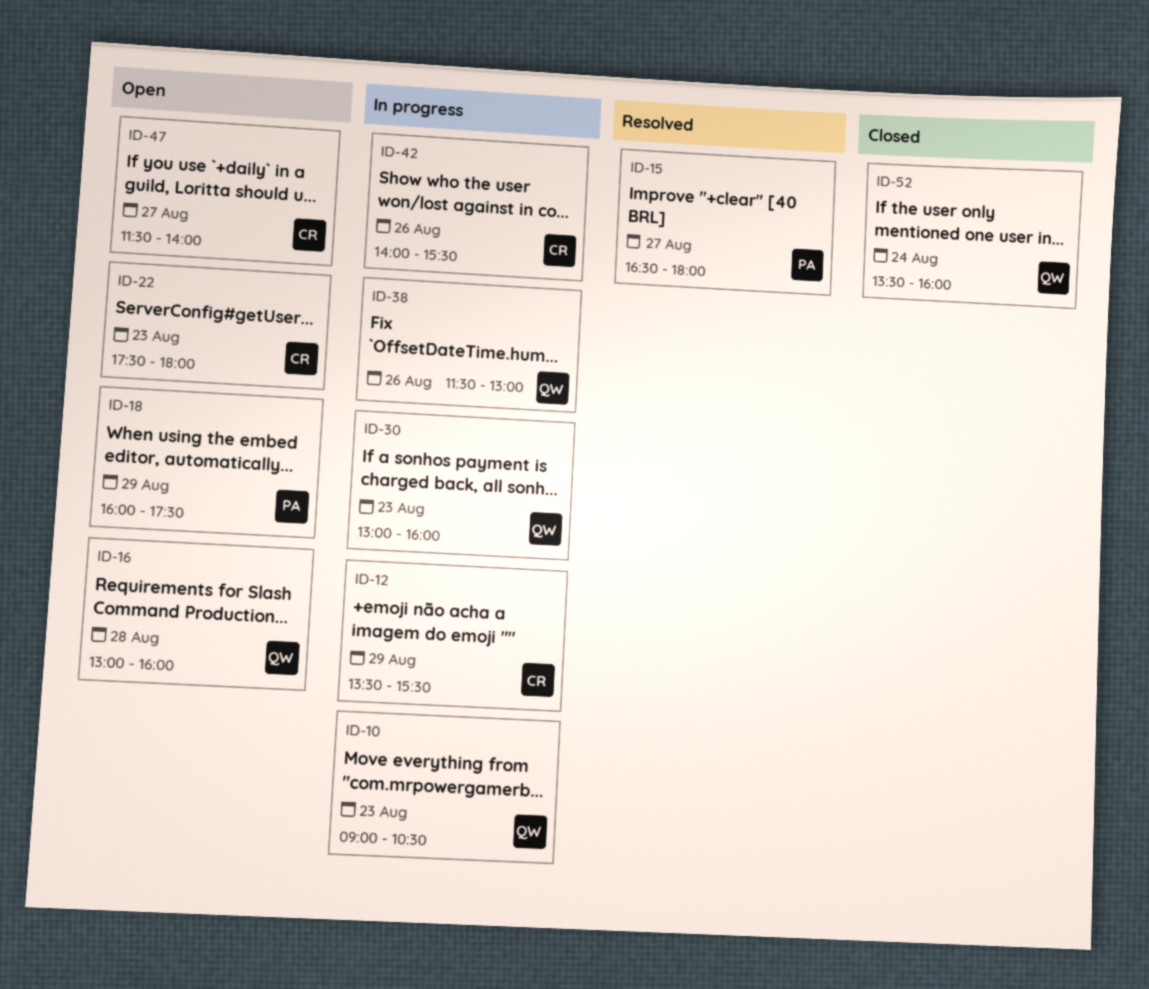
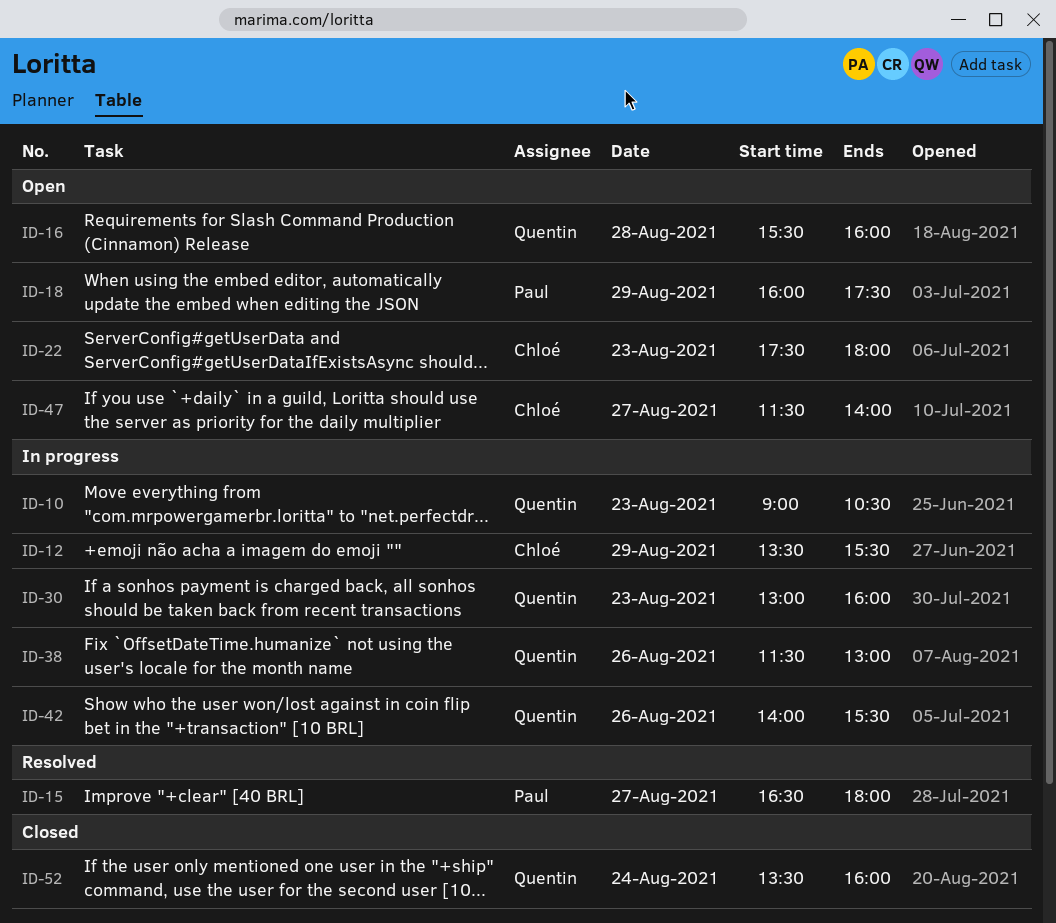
ID-16, begins: 13:00 -> 15:30
ID-42, owner: Chloé -> Quentin

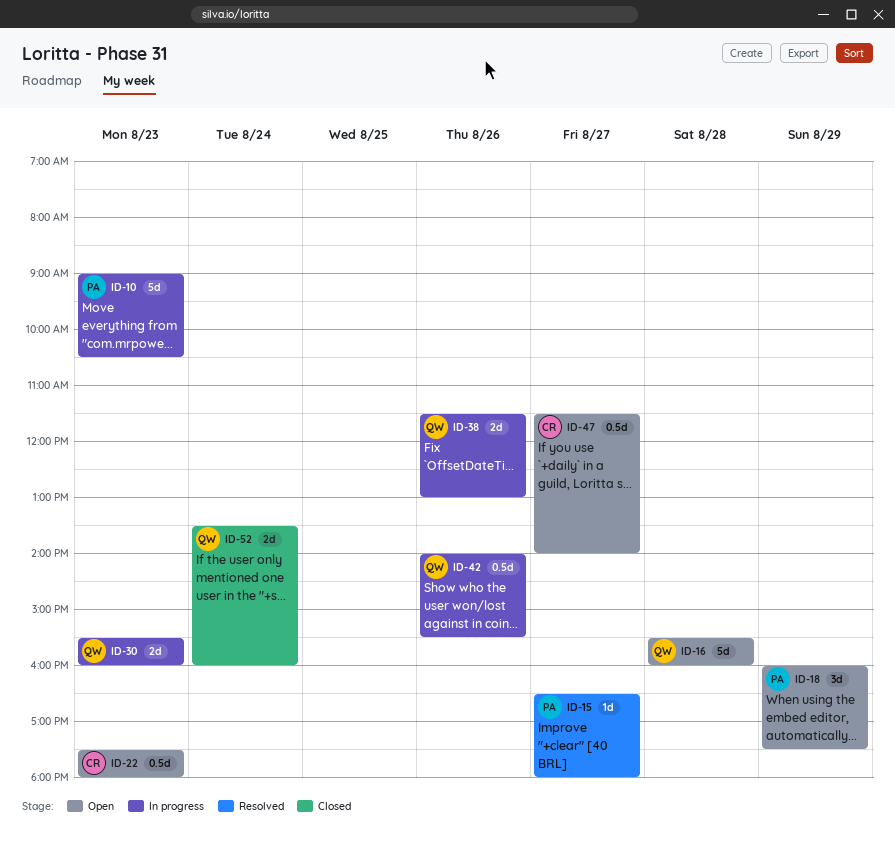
ID-10, owner: Quentin -> Paul
ID-12: present -> none
ID-30, begins: 13:00 -> 15:30

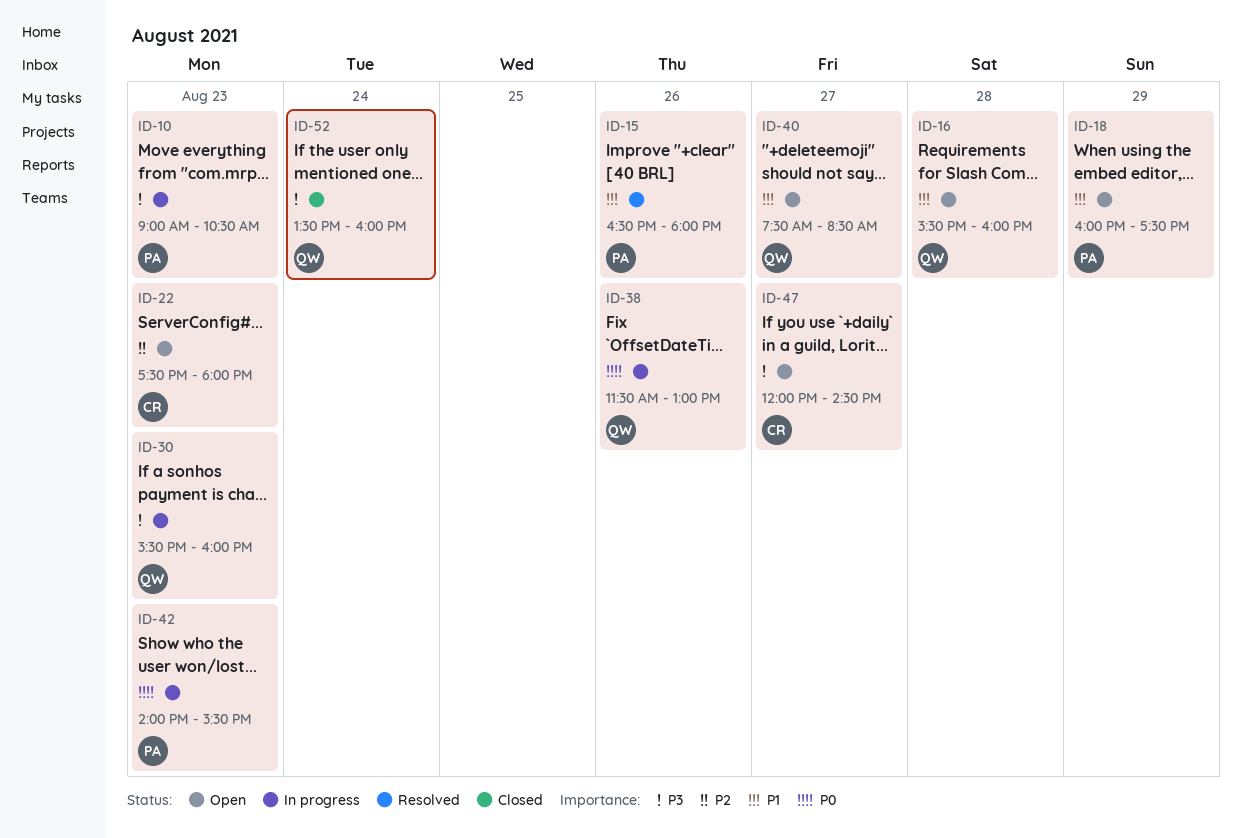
ID-15, day: Aug 27 -> Aug 26
ID-40: none -> present
ID-42, owner: QW -> PA
ID-42, day: Aug 26 -> Aug 23
ID-47, begins: 11:30 -> 12:00
ID-47, ends: 14:00 -> 14:30

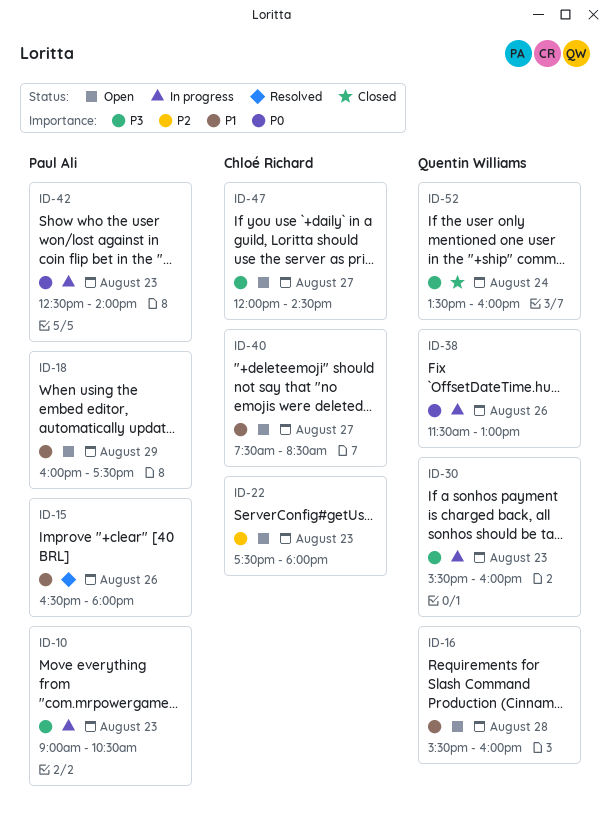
ID-40, owner: Quentin Williams -> Chloé Richard
ID-42, begins: 14:00 -> 12:30
ID-42, ends: 15:30 -> 14:00

